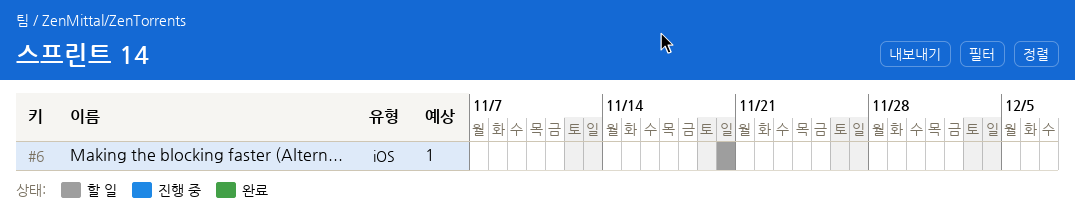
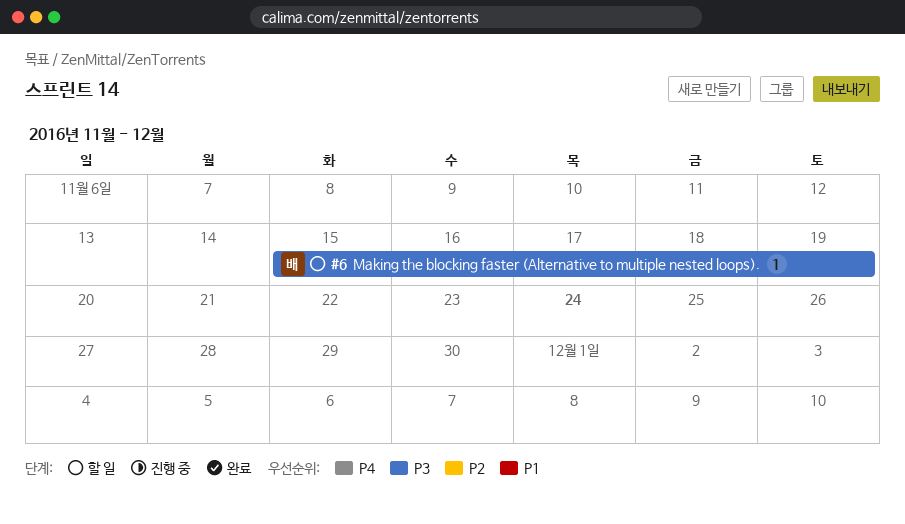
#6, start: Nov 20 -> Nov 15
#6, due: Nov 20 -> Nov 19

